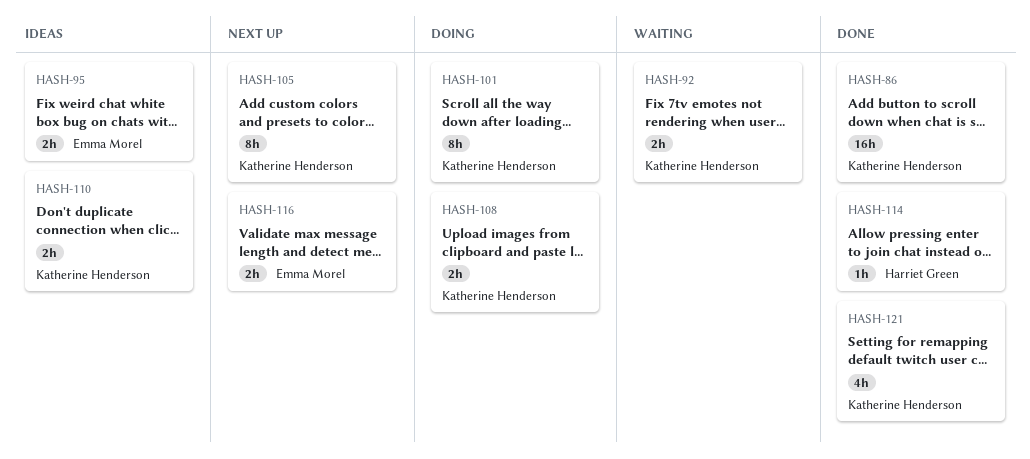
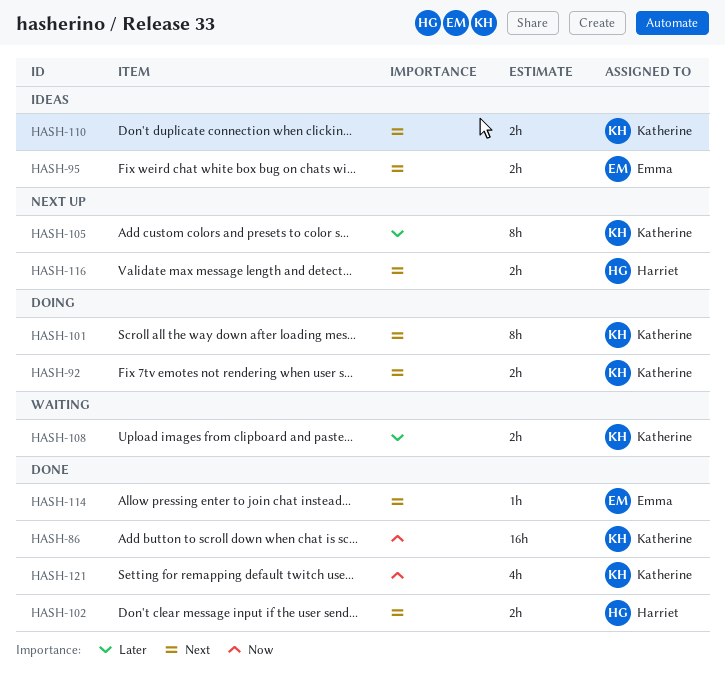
HASH-92, status: Waiting -> Doing
HASH-102: none -> present
HASH-108, status: Doing -> Waiting
HASH-114, owner: Harriet Green -> Emma Morel
HASH-116, owner: Emma Morel -> Harriet Green

